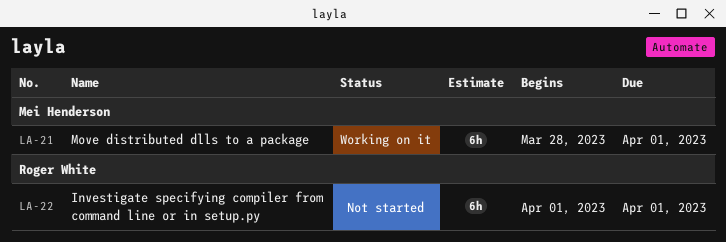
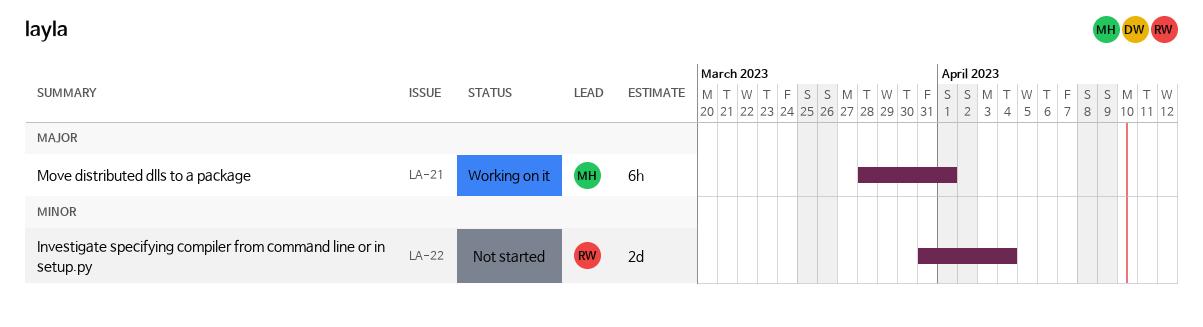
LA-22, estimate: 6h -> 2d
LA-22, start: Apr 1 -> Mar 31
LA-22, due: Apr 1 -> Apr 4

